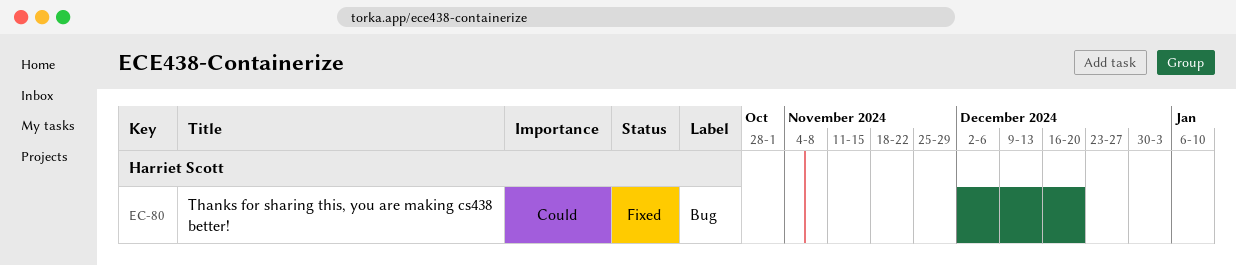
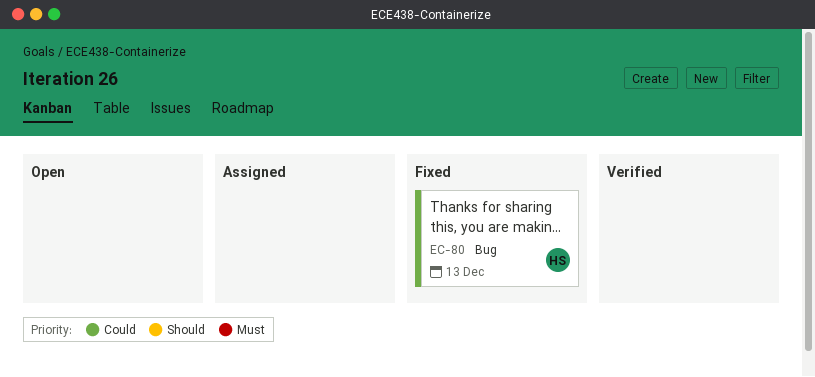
EC-80, due: Dec 20 -> Dec 13

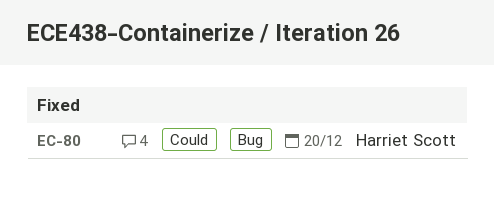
EC-80, due: Dec 13 -> Dec 20

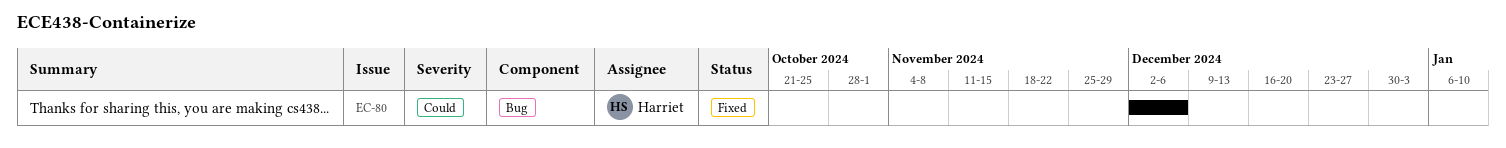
EC-80, due: Dec 20 -> Dec 6

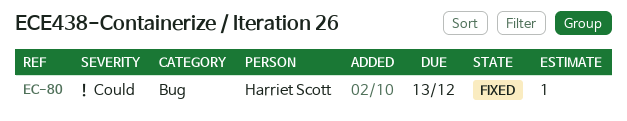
EC-80, due: Dec 6 -> Dec 13

